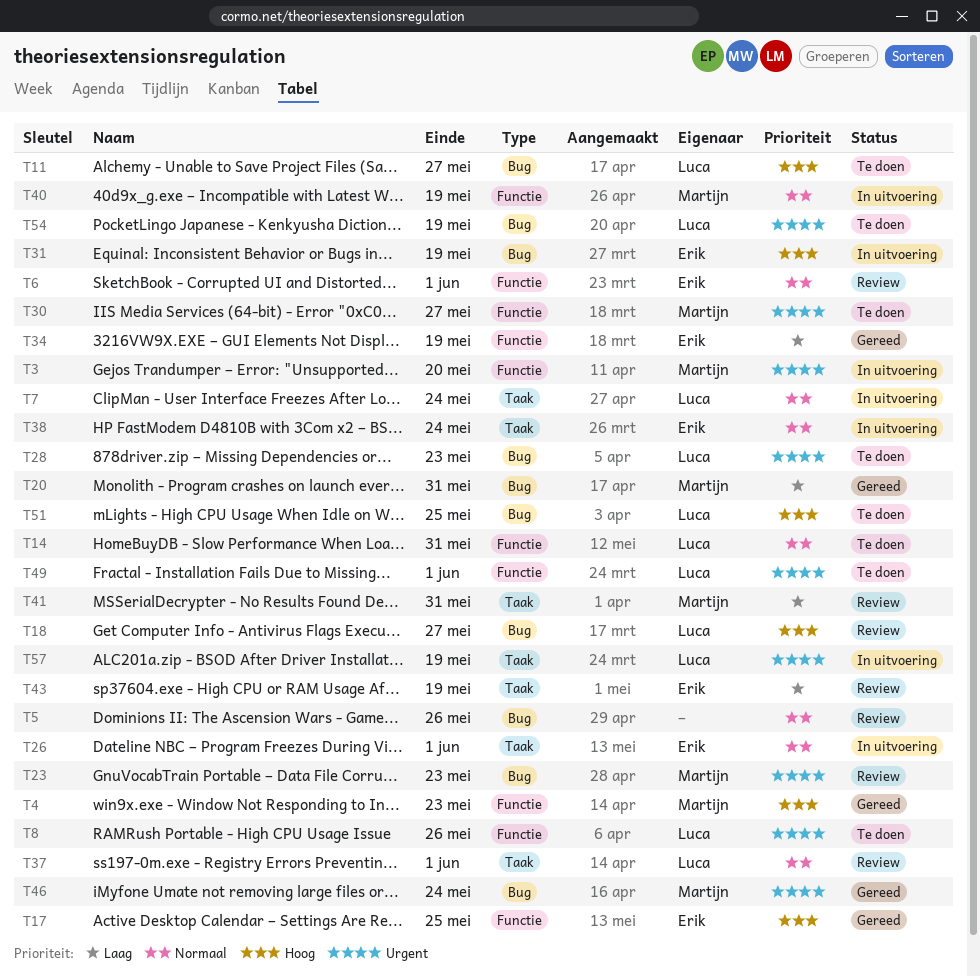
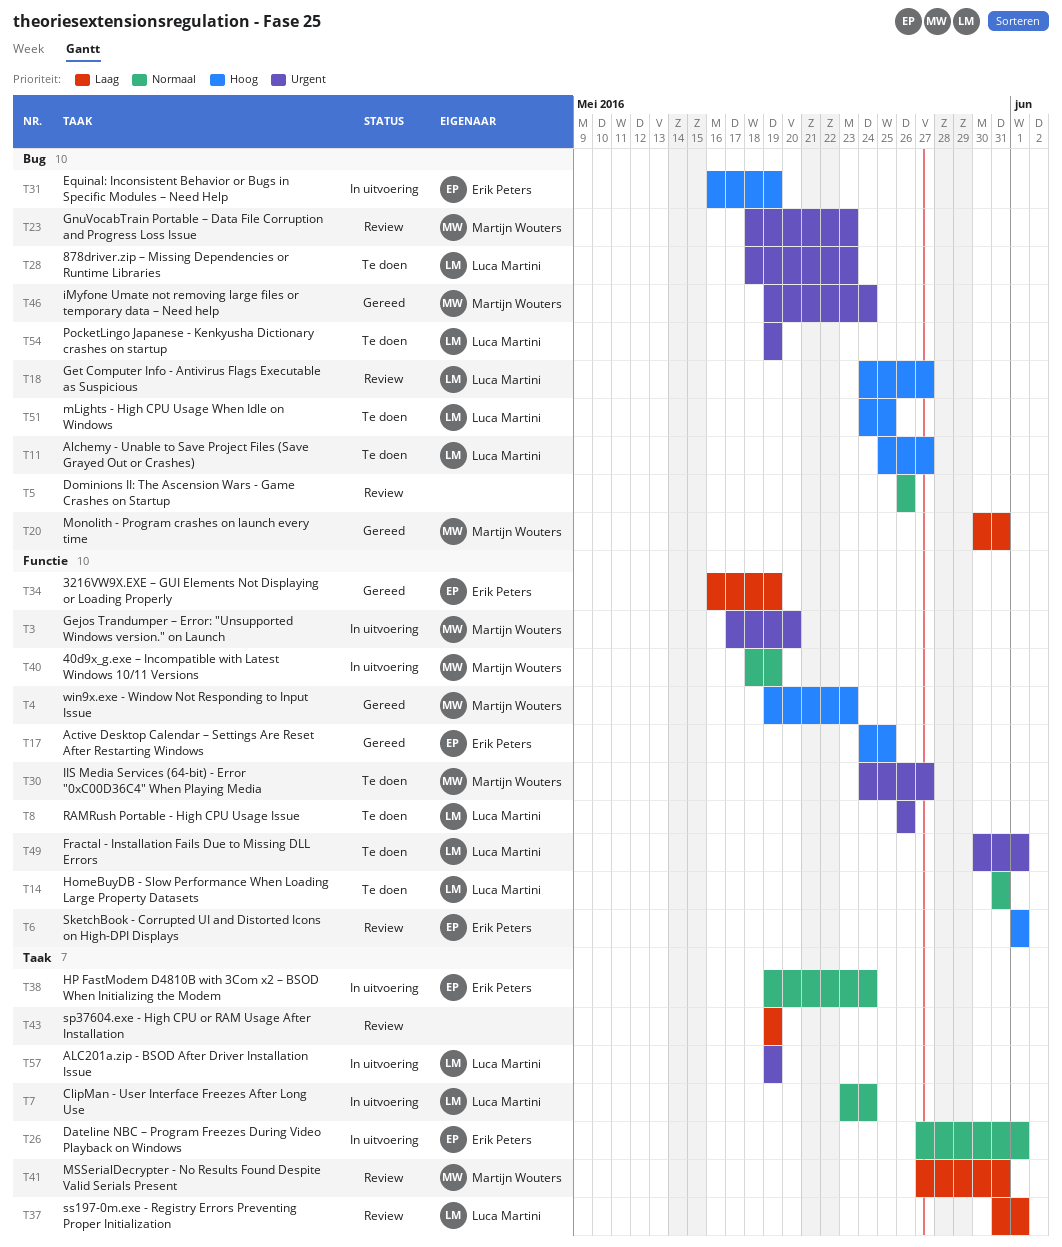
T6, priority: Normaal -> Hoog
T37, priority: Normaal -> Laag
T43, owner: Erik Peters -> none

